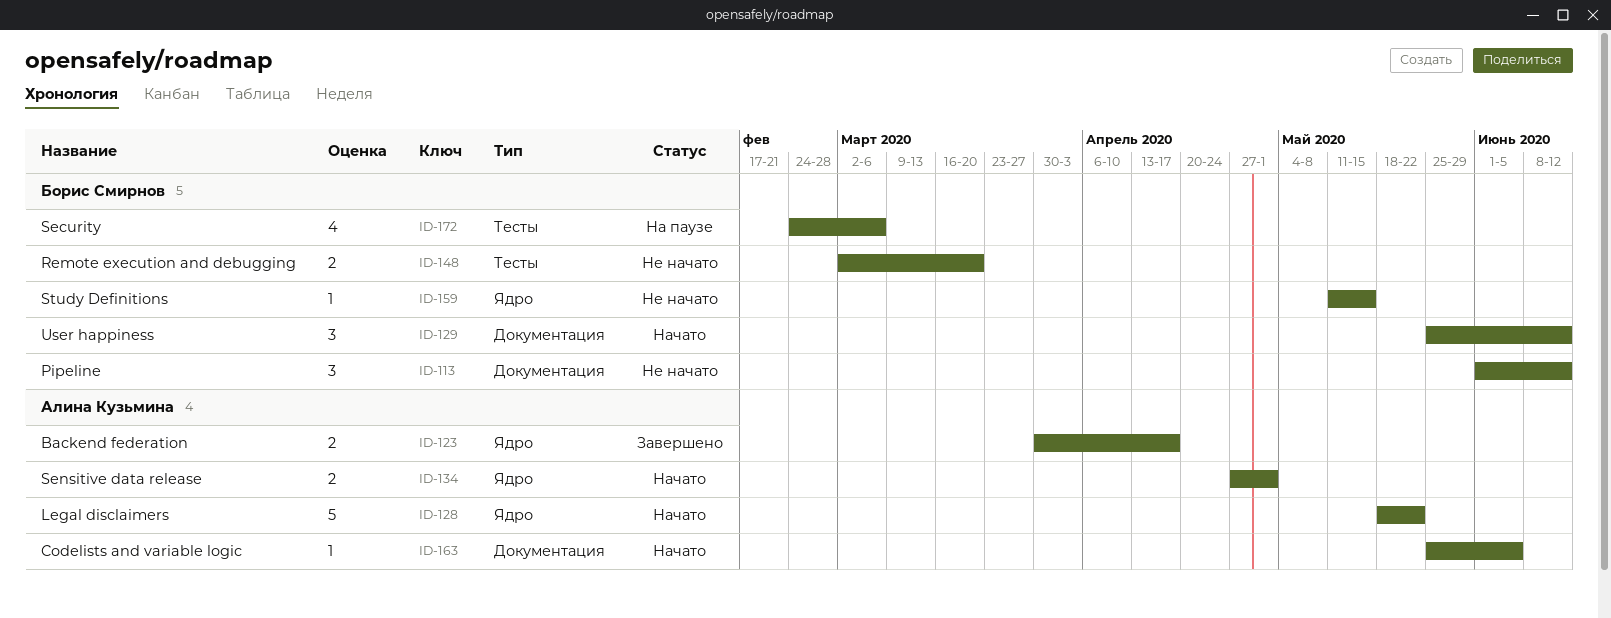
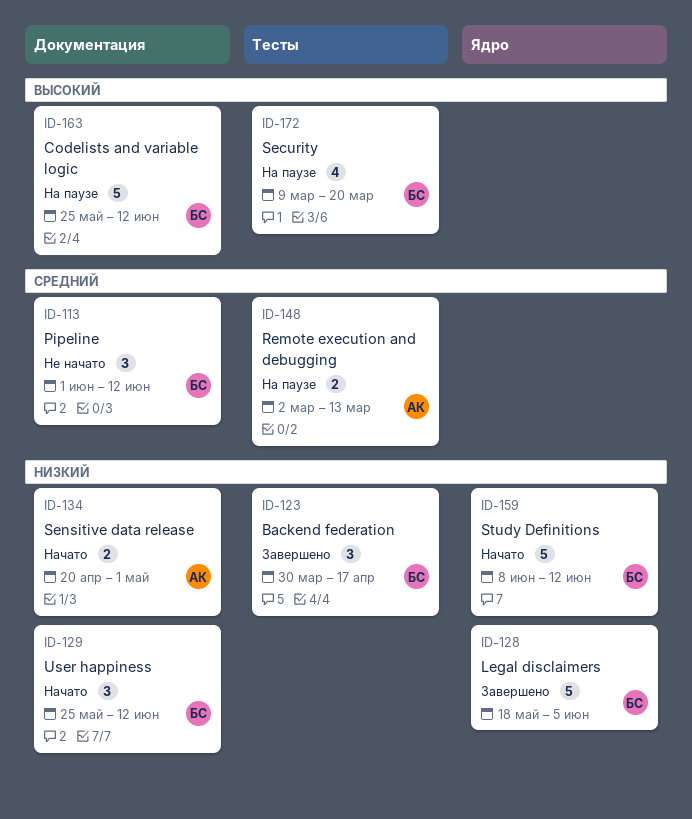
ID-123, owner: Алина Кузьмина -> Борис Смирнов
ID-123, label: Ядро -> Тесты
ID-123, estimate: 2 -> 3
ID-128, status: Начато -> Завершено
ID-128, owner: Алина Кузьмина -> Борис Смирнов
ID-128, due: May 22 -> Jun 5
ID-134, label: Ядро -> Документация
ID-134, start: Apr 27 -> Apr 20
ID-148, status: Не начато -> На паузе
ID-148, owner: Борис Смирнов -> Алина Кузьмина
ID-148, due: Mar 20 -> Mar 13
ID-159, status: Не начато -> Начато
ID-159, estimate: 1 -> 5
ID-159, start: May 11 -> Jun 8
ID-159, due: May 15 -> Jun 12
ID-163, status: Начато -> На паузе
ID-163, owner: Алина Кузьмина -> Борис Смирнов
ID-163, estimate: 1 -> 5
ID-163, due: Jun 5 -> Jun 12
ID-172, start: Feb 24 -> Mar 9
ID-172, due: Mar 6 -> Mar 20

